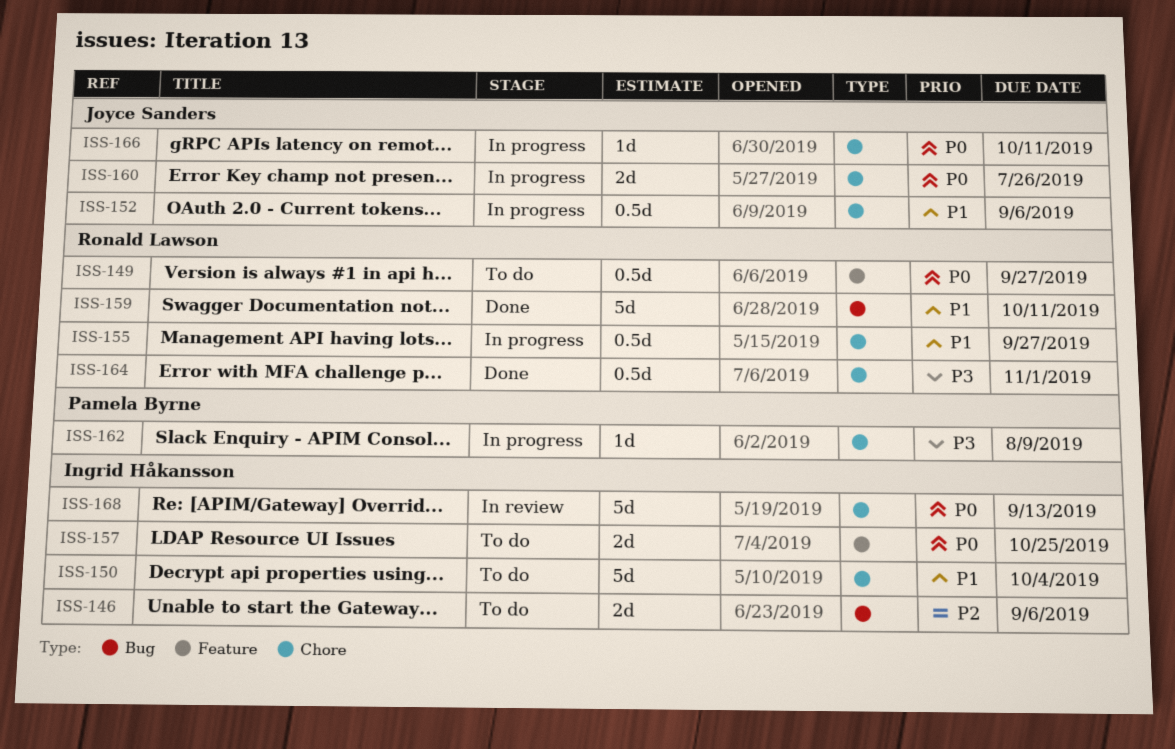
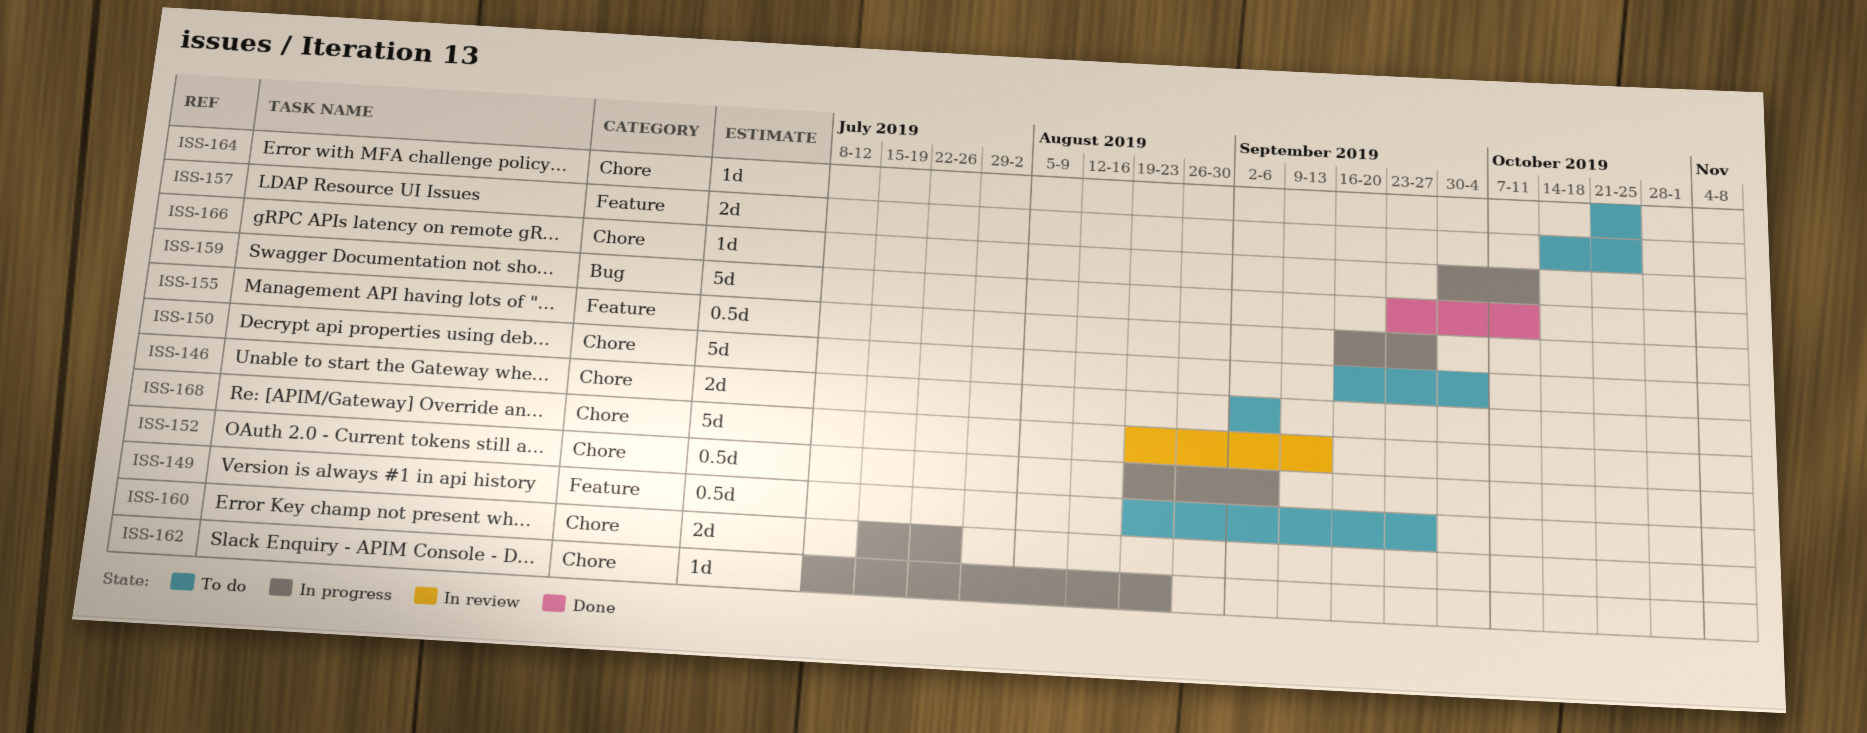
ISS-146, label: Bug -> Chore
ISS-155, label: Chore -> Feature
ISS-162, due: Aug 9 -> Aug 23
ISS-164, status: Done -> To do
ISS-164, estimate: 0.5d -> 1d
ISS-164, due: Nov 1 -> Oct 25

